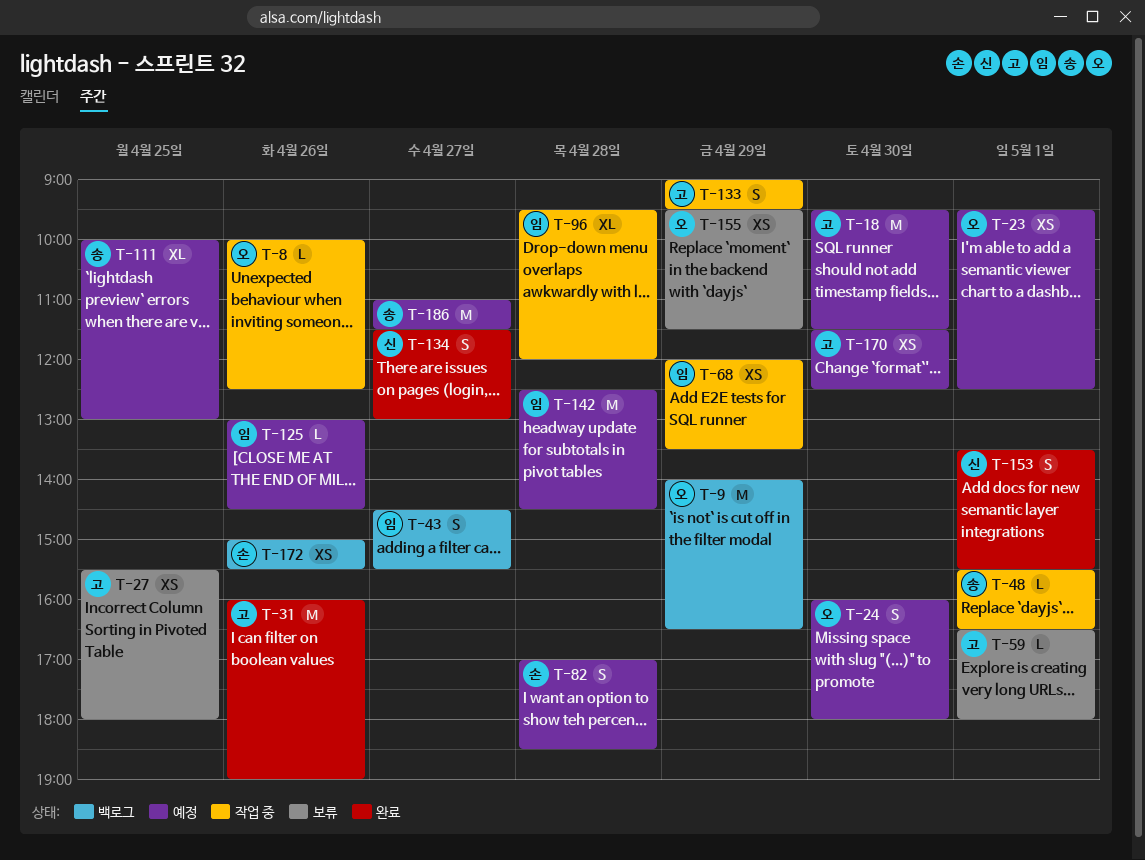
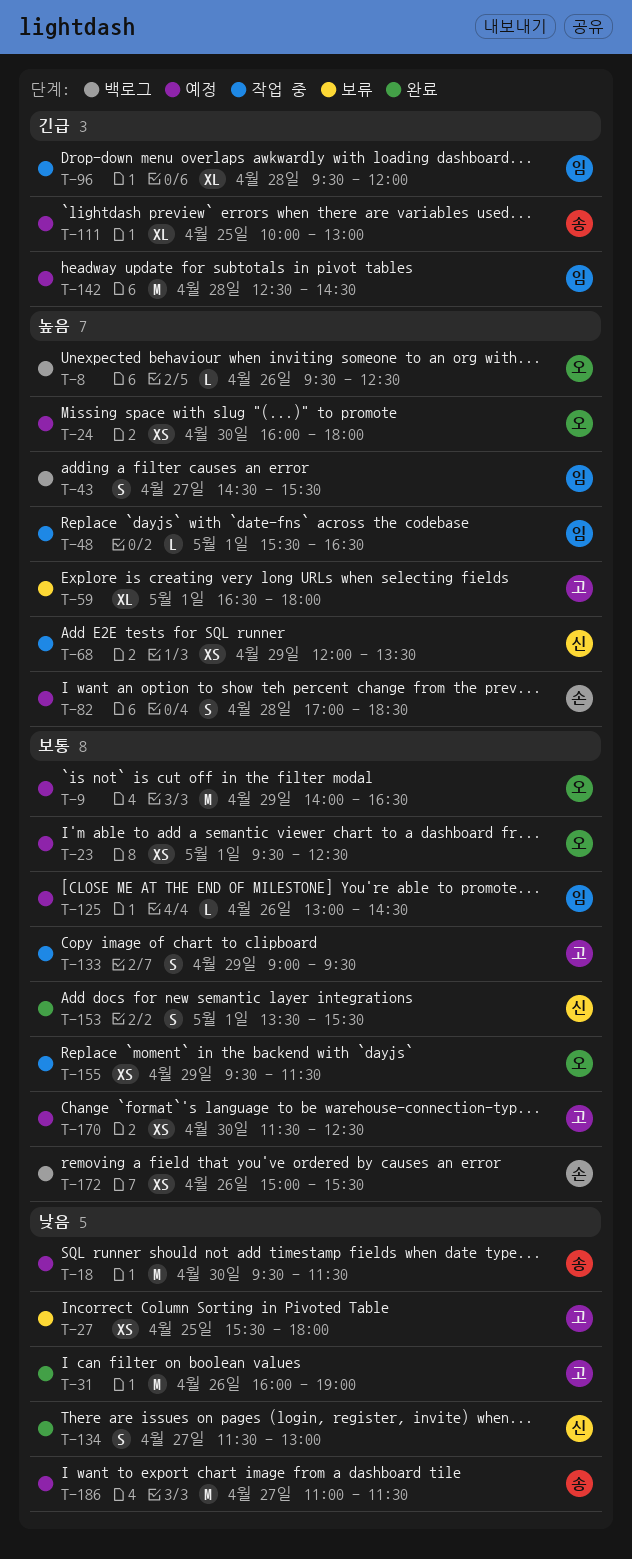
T-8, status: 작업 중 -> 백로그
T-8, begins: 10:00 -> 09:30
T-9, status: 백로그 -> 예정
T-18, owner: 고 -> 송
T-24, estimate: S -> XS
T-48, owner: 송 -> 임
T-59, estimate: L -> XL
T-68, owner: 임 -> 신
T-155, status: 보류 -> 작업 중

